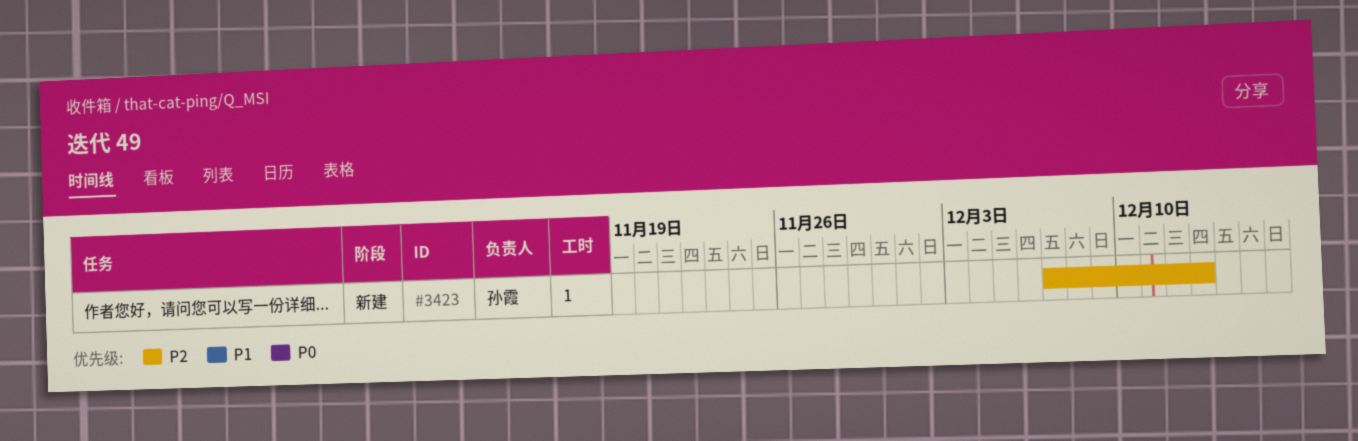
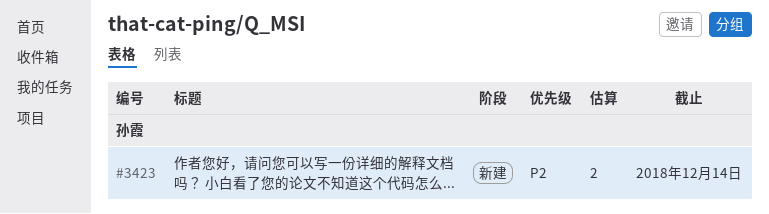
#3423, estimate: 1 -> 2
#3423, due: Dec 13 -> Dec 14

